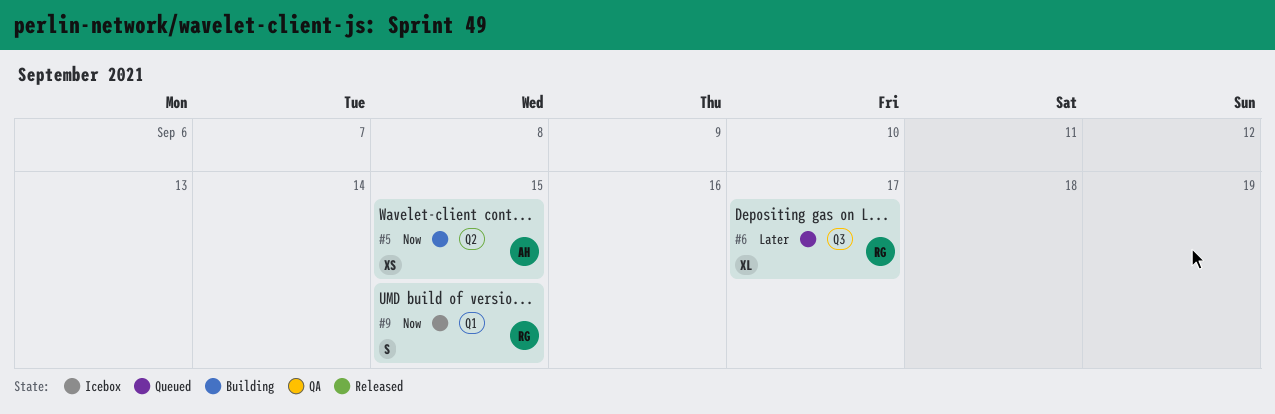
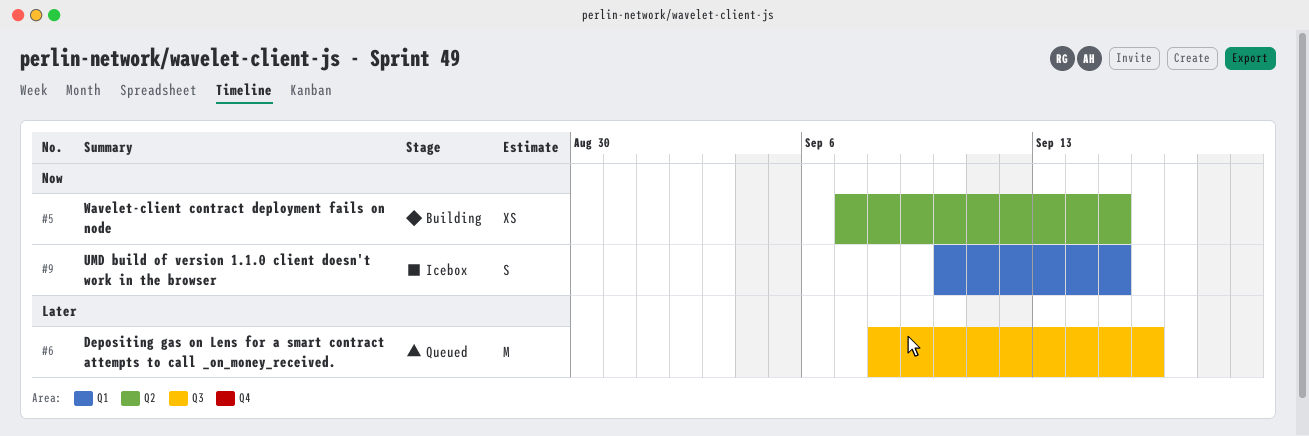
#6, estimate: XL -> M
#6, due: Sep 17 -> Sep 16

